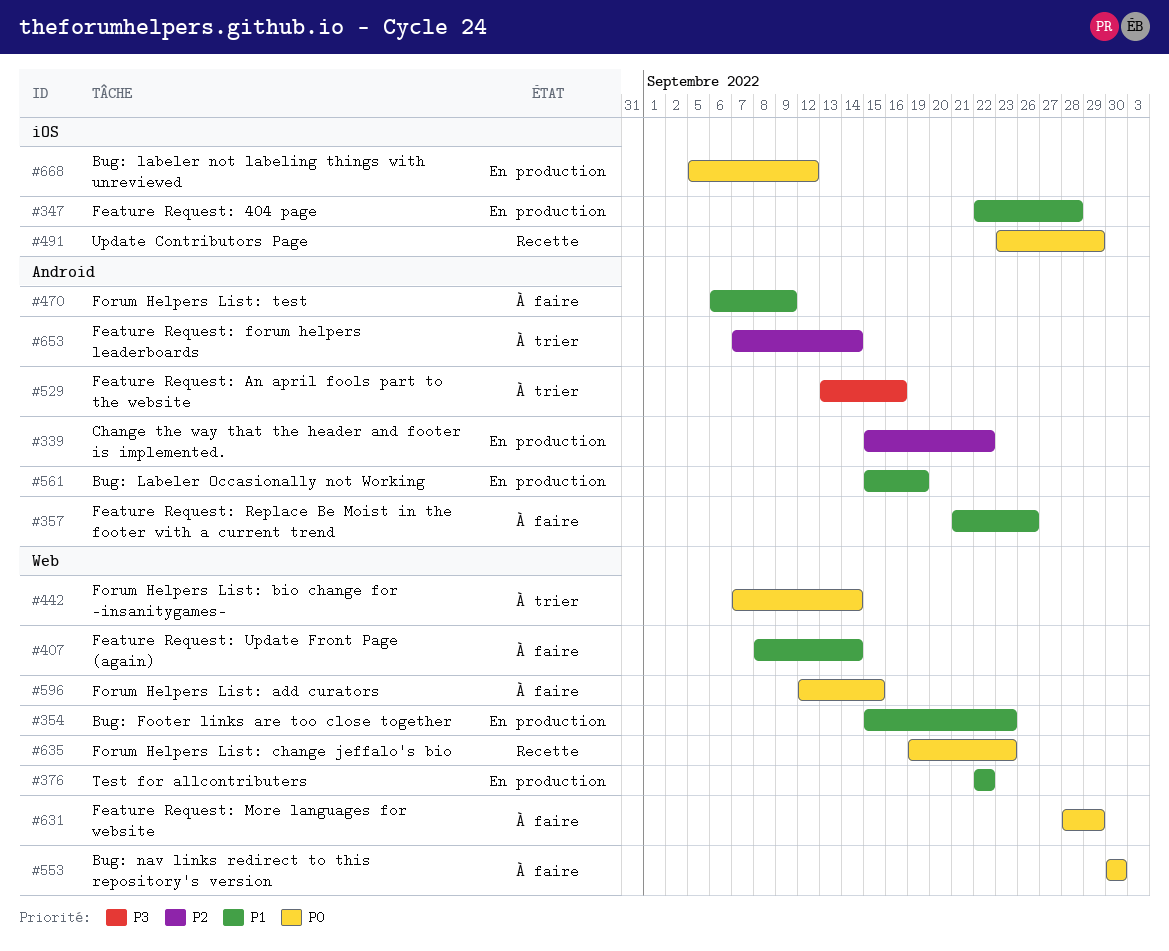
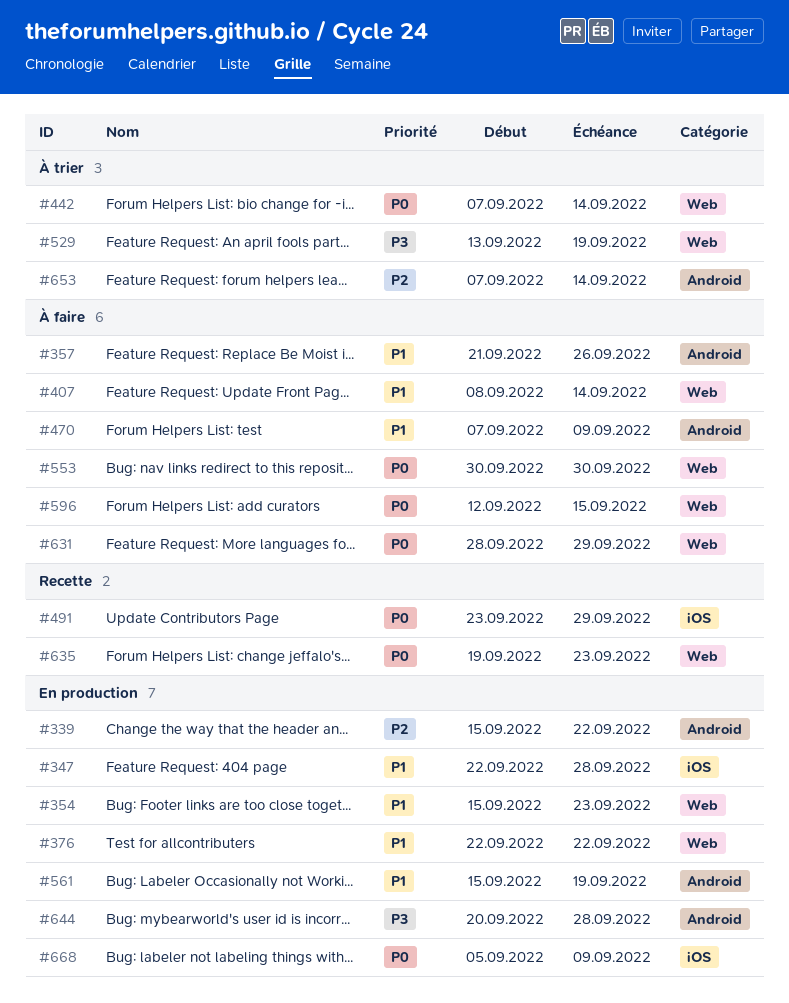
#470, start: Sep 6 -> Sep 7
#529, label: Android -> Web
#529, due: Sep 16 -> Sep 19
#644: none -> present
#668, due: Sep 12 -> Sep 9

